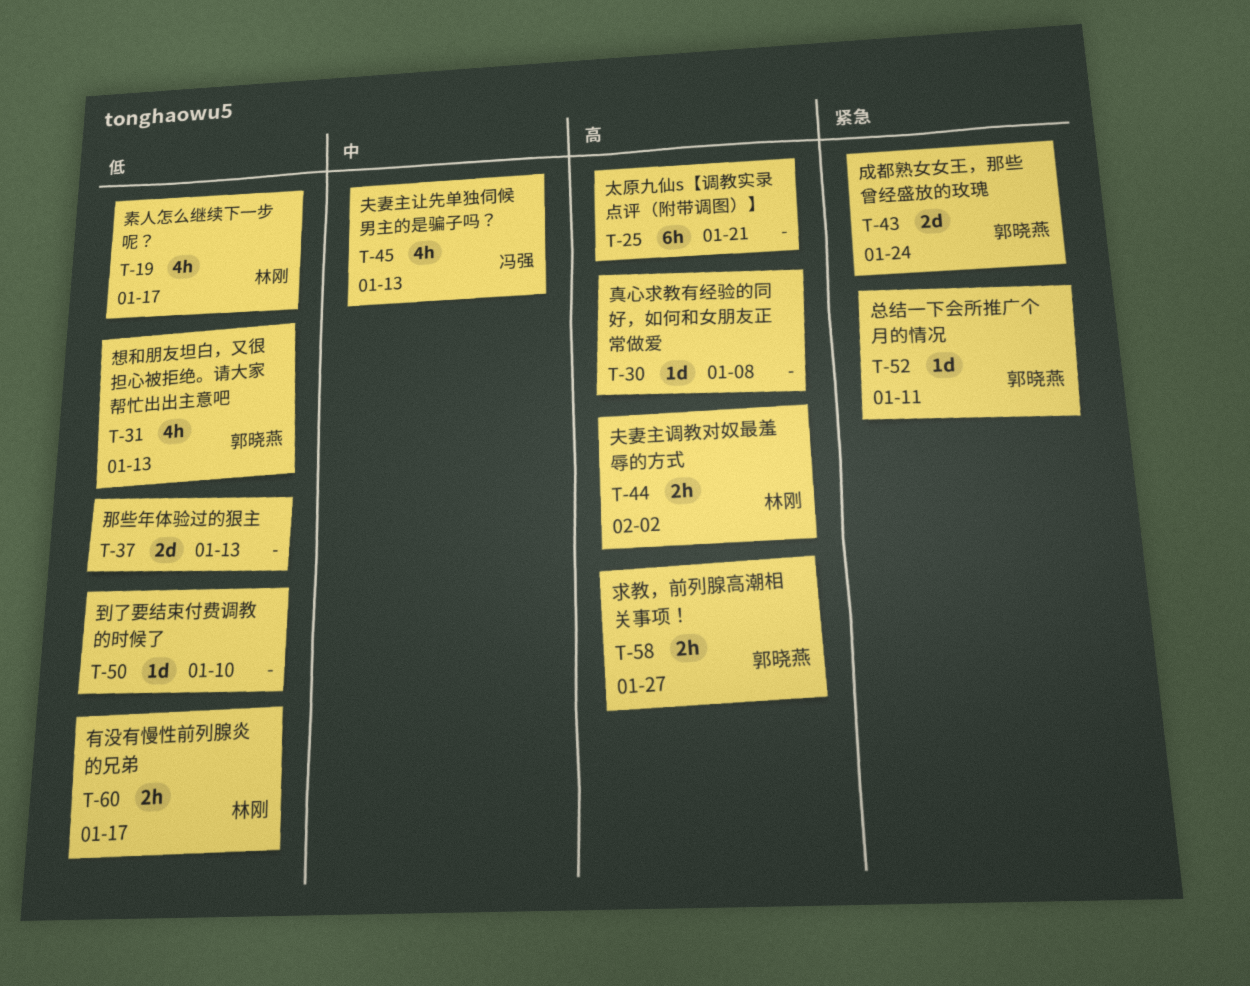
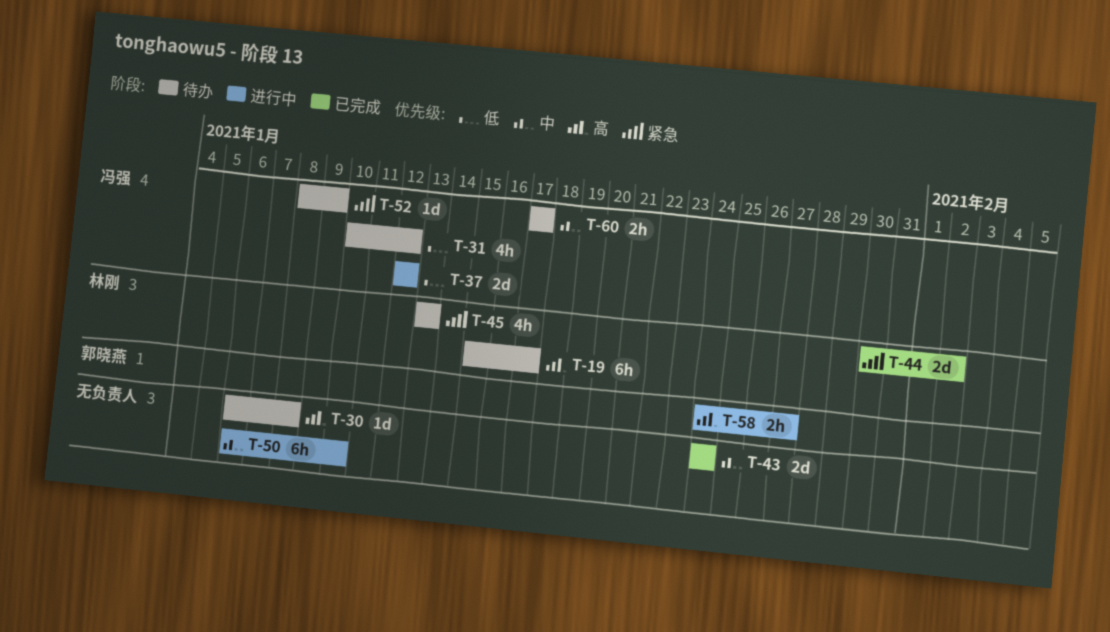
T-19, priority: 低 -> 高
T-19, estimate: 4h -> 6h
T-25: present -> none
T-31, owner: 郭晓燕 -> 冯强
T-31, due: Jan 13 -> Jan 12
T-37, owner: none -> 冯强
T-37, due: Jan 13 -> Jan 12
T-43, owner: 郭晓燕 -> none
T-43, priority: 紧急 -> 中
T-44, priority: 高 -> 紧急
T-44, estimate: 2h -> 2d
T-45, owner: 冯强 -> 林刚
T-45, priority: 中 -> 紧急
T-50, priority: 低 -> 中
T-50, estimate: 1d -> 6h
T-52, owner: 郭晓燕 -> 冯强
T-52, due: Jan 11 -> Jan 9
T-60, owner: 林刚 -> 冯强
T-60, priority: 低 -> 中

